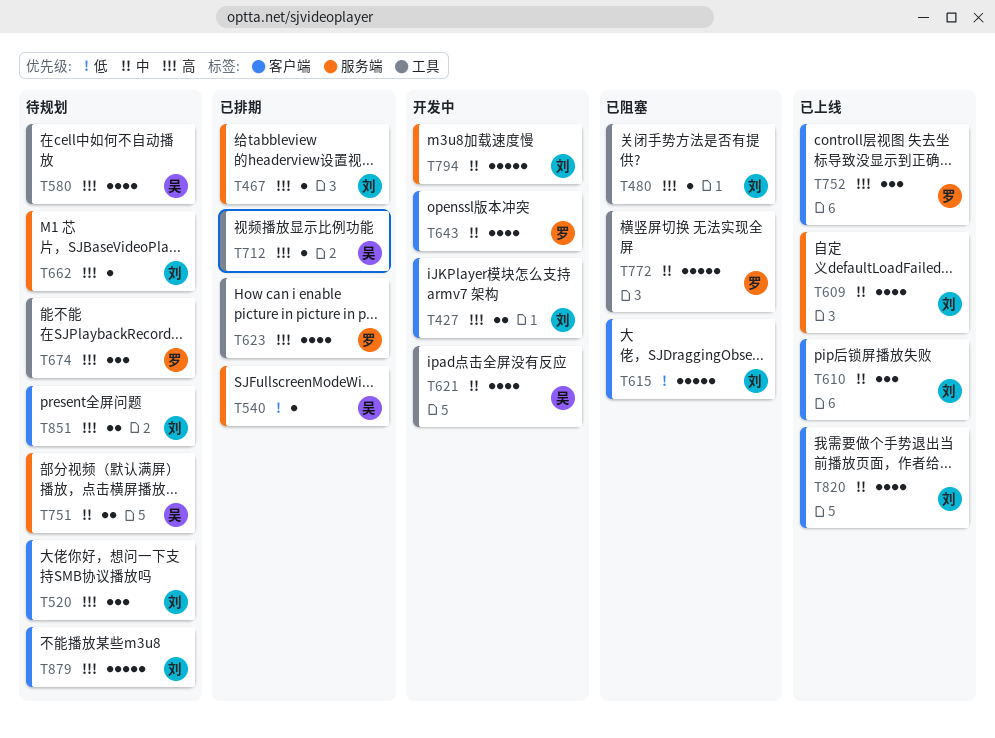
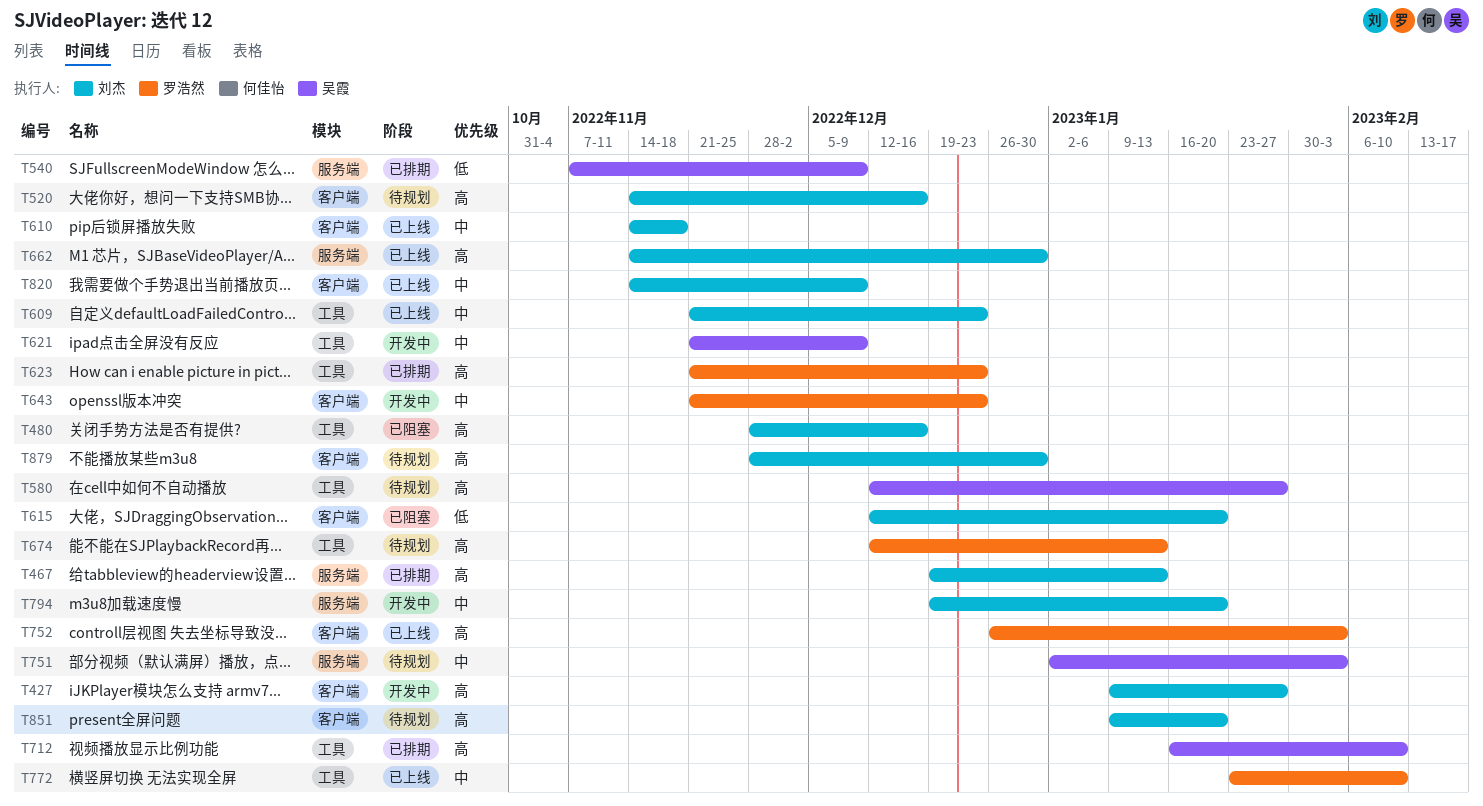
T609, label: 服务端 -> 工具
T662, status: 待规划 -> 已上线
T772, status: 已阻塞 -> 已上线

